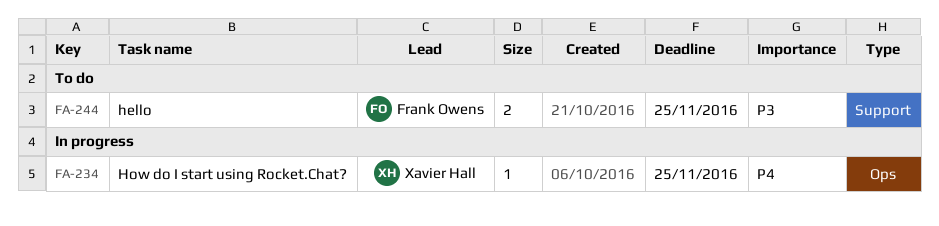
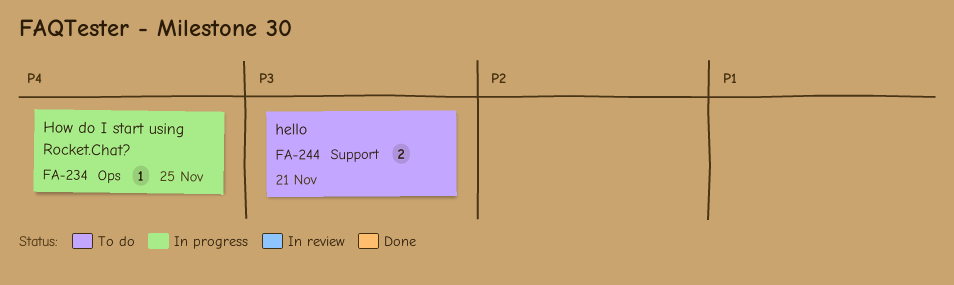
FA-244, due: Nov 25 -> Nov 21

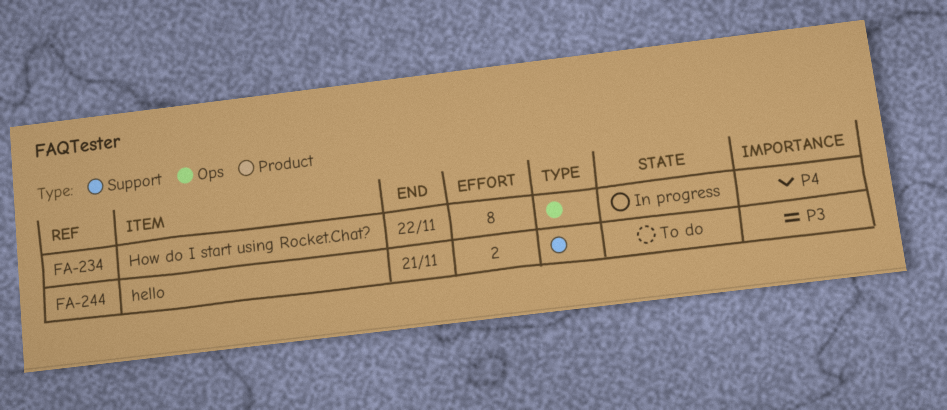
FA-234, estimate: 1 -> 8
FA-234, due: Nov 25 -> Nov 22

